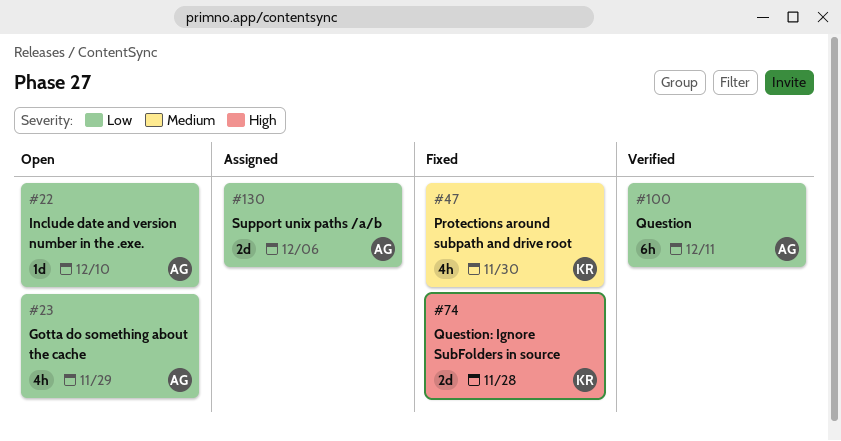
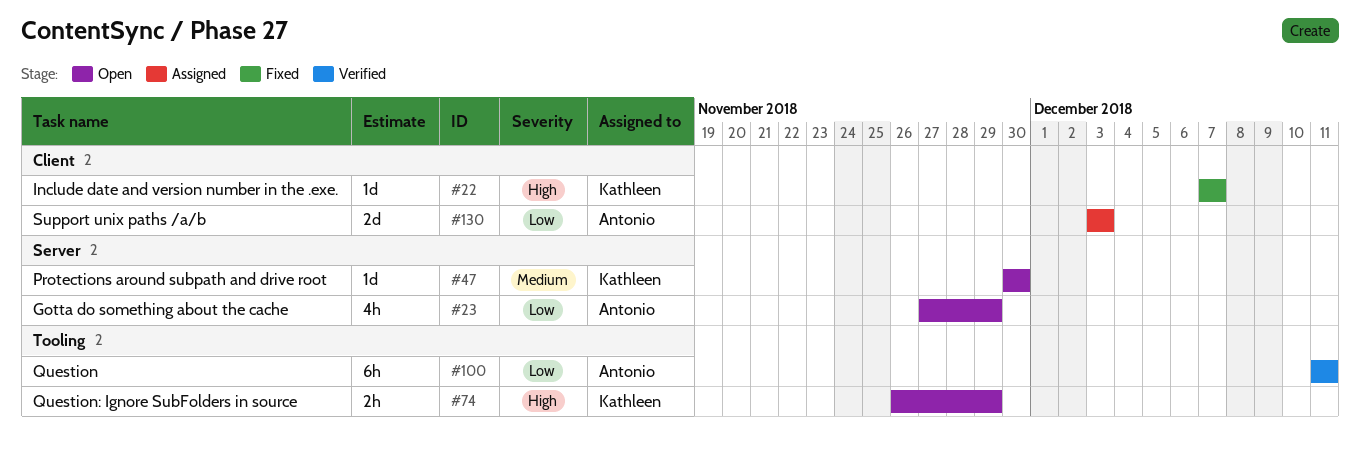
#22, status: Open -> Fixed
#22, owner: Antonio -> Kathleen
#22, priority: Low -> High
#22, due: Dec 10 -> Dec 7
#47, status: Fixed -> Open
#47, estimate: 4h -> 1d
#74, status: Fixed -> Open
#74, estimate: 2d -> 2h
#74, due: Nov 28 -> Nov 29
#130, due: Dec 6 -> Dec 3

